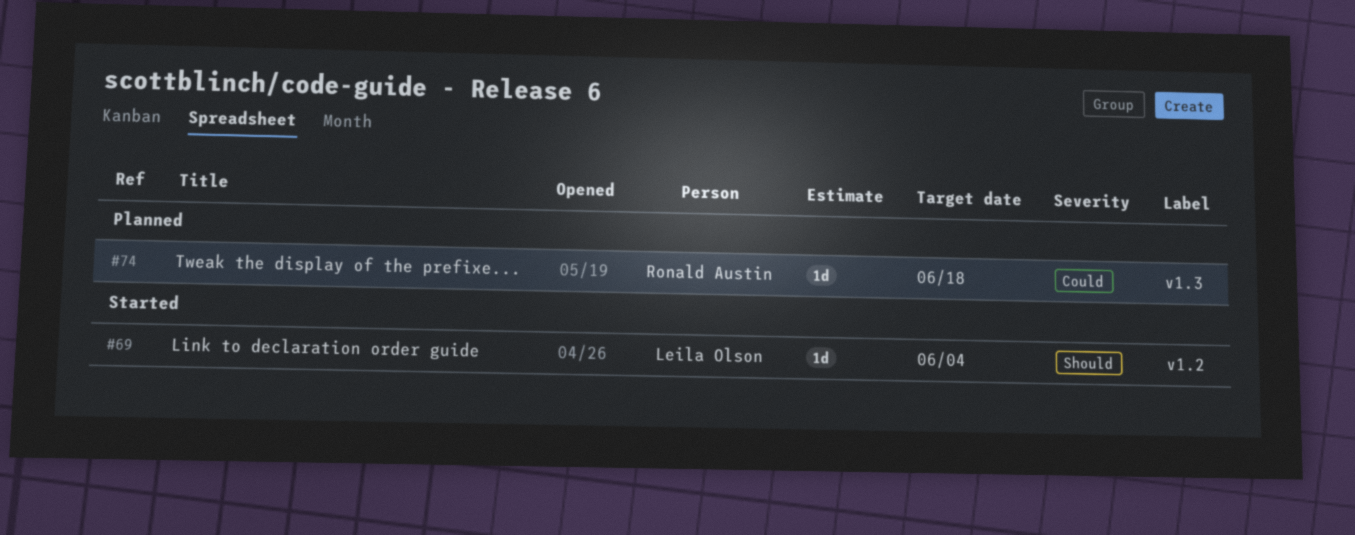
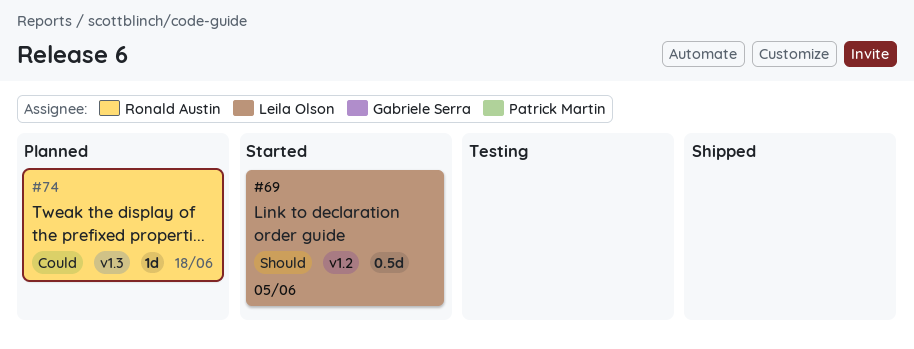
#69, estimate: 1d -> 0.5d
#69, due: Jun 4 -> Jun 5

